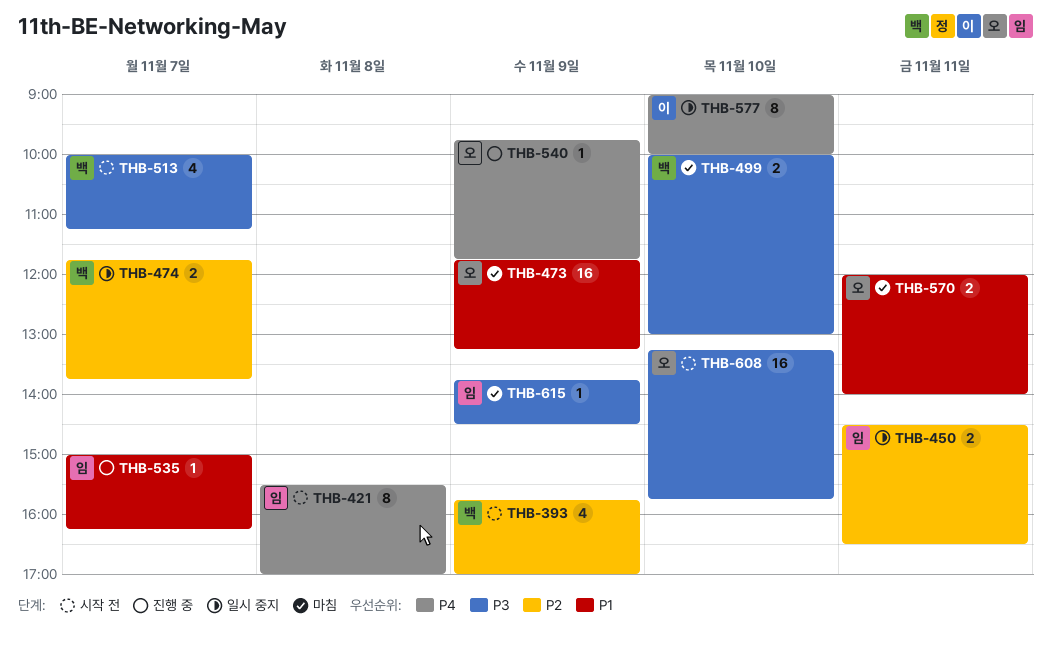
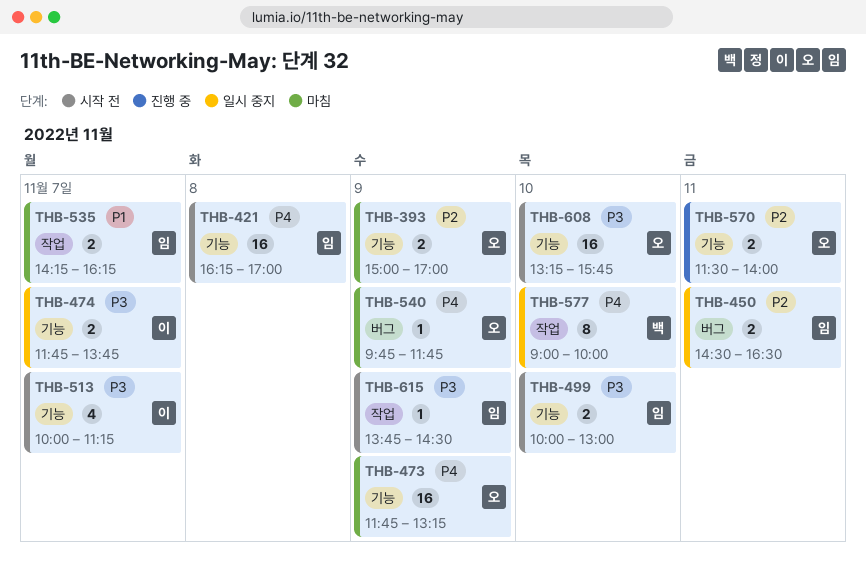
THB-393, status: 시작 전 -> 마침
THB-393, owner: 백 -> 오
THB-393, estimate: 4 -> 2
THB-393, begins: 15:45 -> 15:00
THB-421, estimate: 8 -> 16
THB-421, begins: 15:30 -> 16:15
THB-473, priority: P1 -> P4
THB-474, owner: 백 -> 이
THB-474, priority: P2 -> P3
THB-499, status: 마침 -> 시작 전
THB-499, owner: 백 -> 임
THB-513, owner: 백 -> 이
THB-535, status: 진행 중 -> 마침
THB-535, estimate: 1 -> 2
THB-535, begins: 15:00 -> 14:15
THB-540, status: 진행 중 -> 마침
THB-570, status: 마침 -> 진행 중
THB-570, priority: P1 -> P2
THB-570, begins: 12:00 -> 11:30
THB-577, owner: 이 -> 백
THB-615, status: 마침 -> 시작 전

